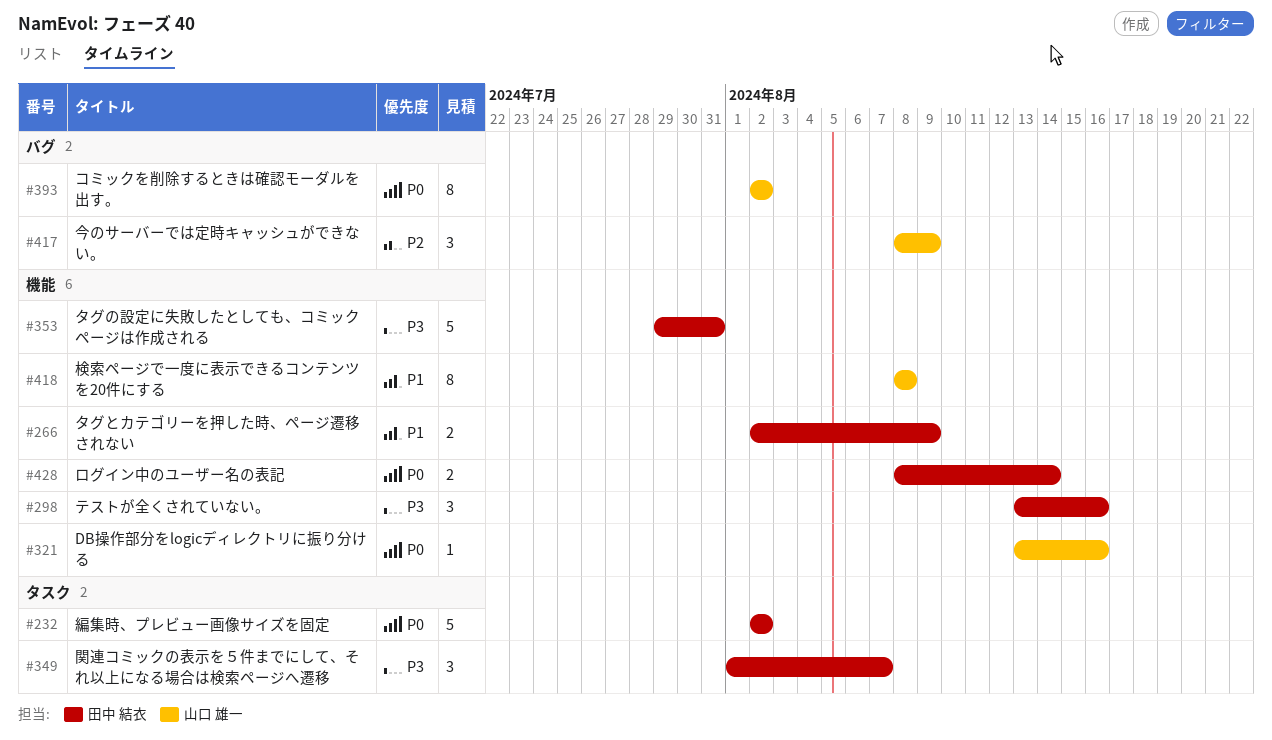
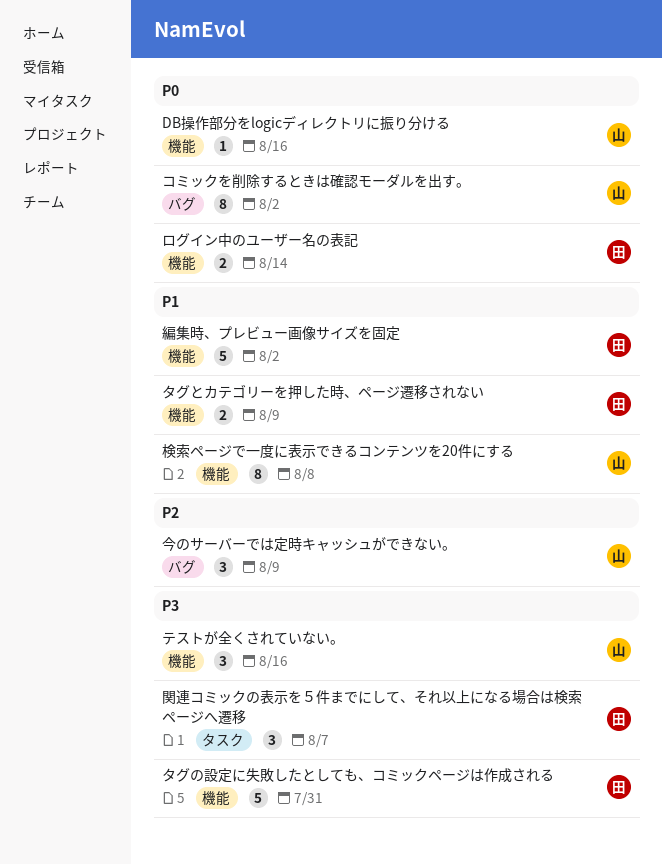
テストが全くされていない。, owner: 田中 結衣 -> 山口 雄一
編集時、プレビュー画像サイズを固定, priority: P0 -> P1
編集時、プレビュー画像サイズを固定, label: タスク -> 機能

